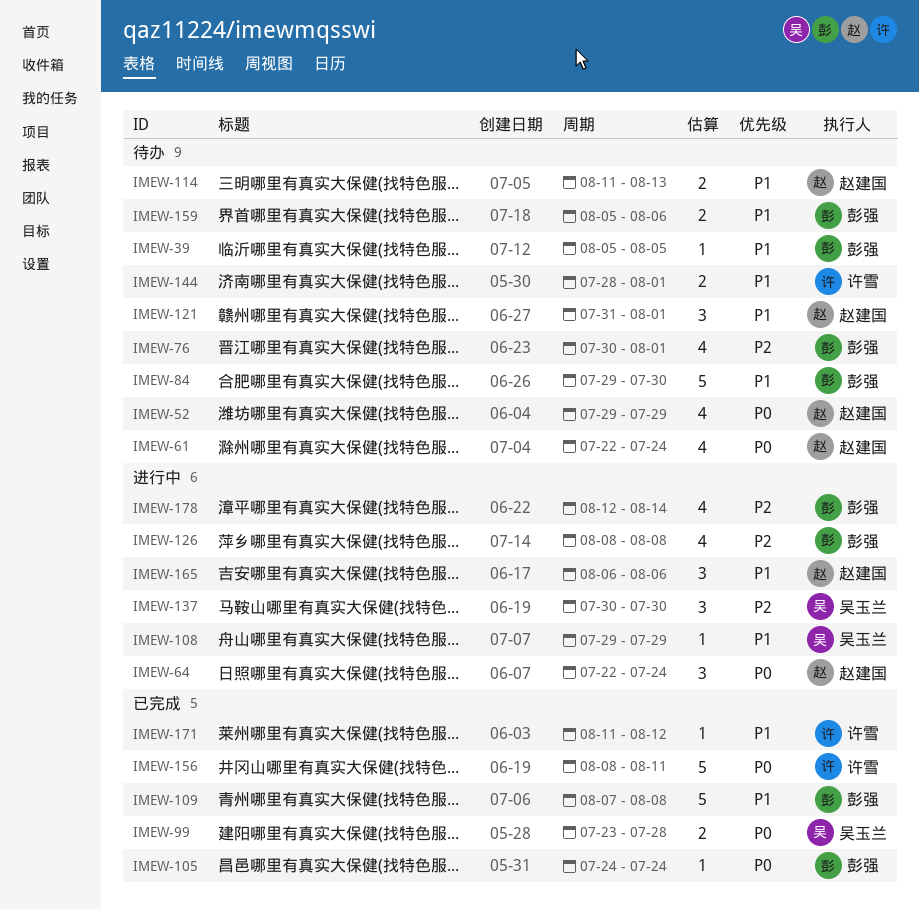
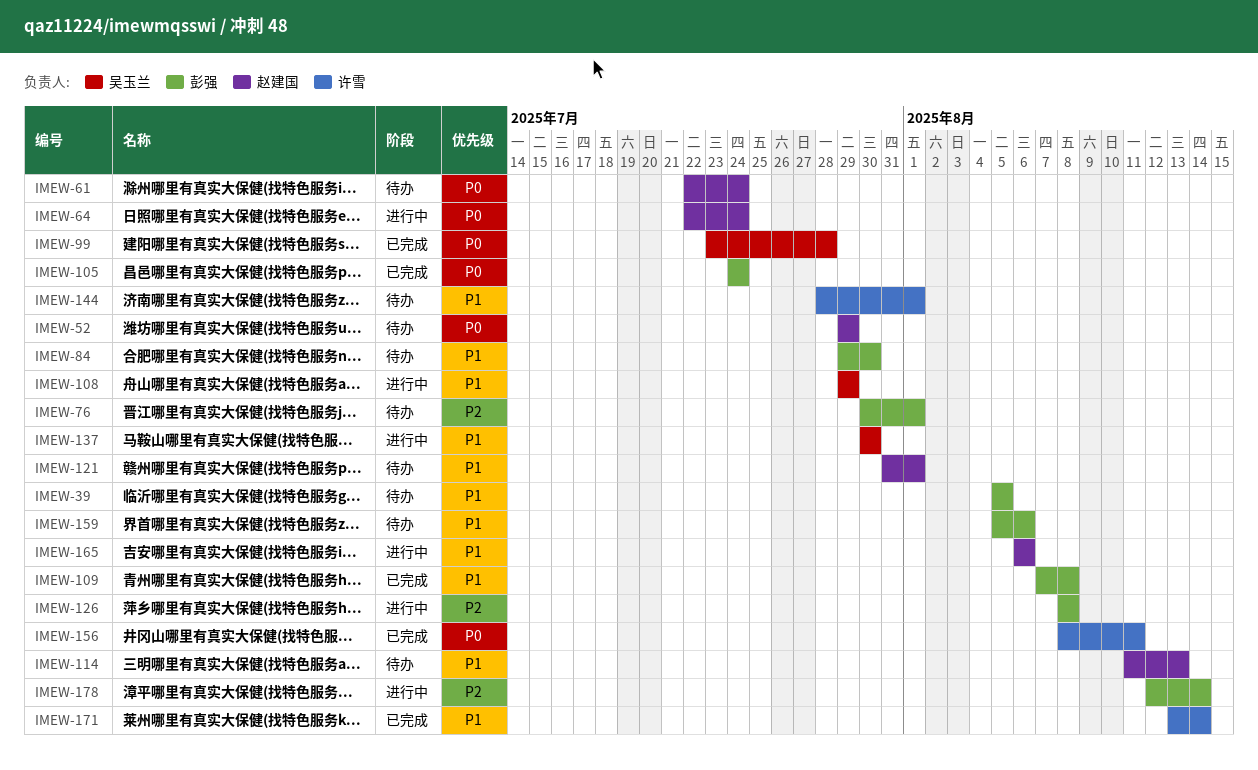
IMEW-137, priority: P2 -> P1
IMEW-171, start: Aug 11 -> Aug 13
IMEW-171, due: Aug 12 -> Aug 14

